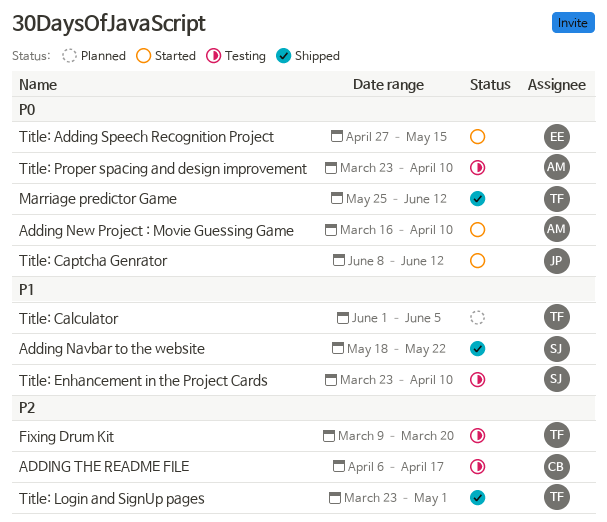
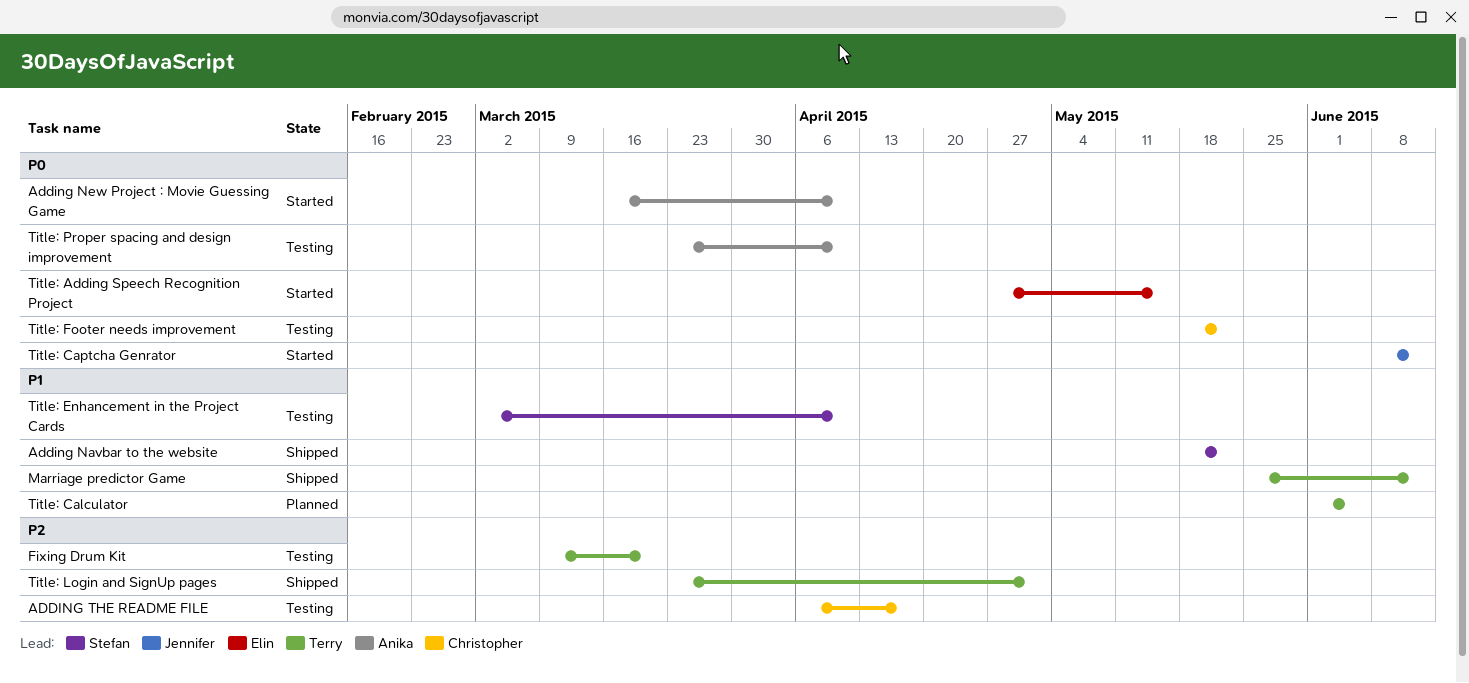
Marriage predictor Game, priority: P0 -> P1
Title: Enhancement in the Project Cards, start: Mar 23 -> Mar 2
Title: Footer needs improvement: none -> present

